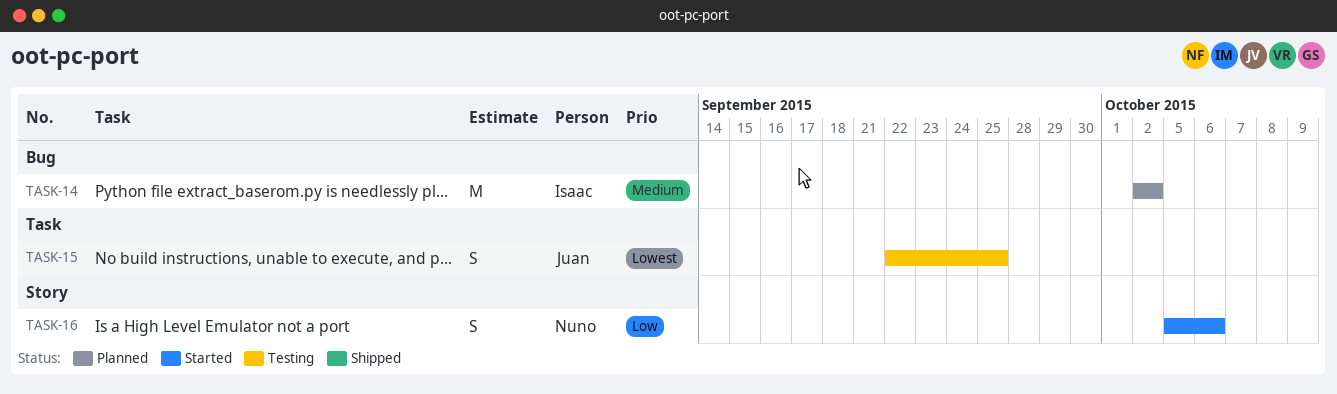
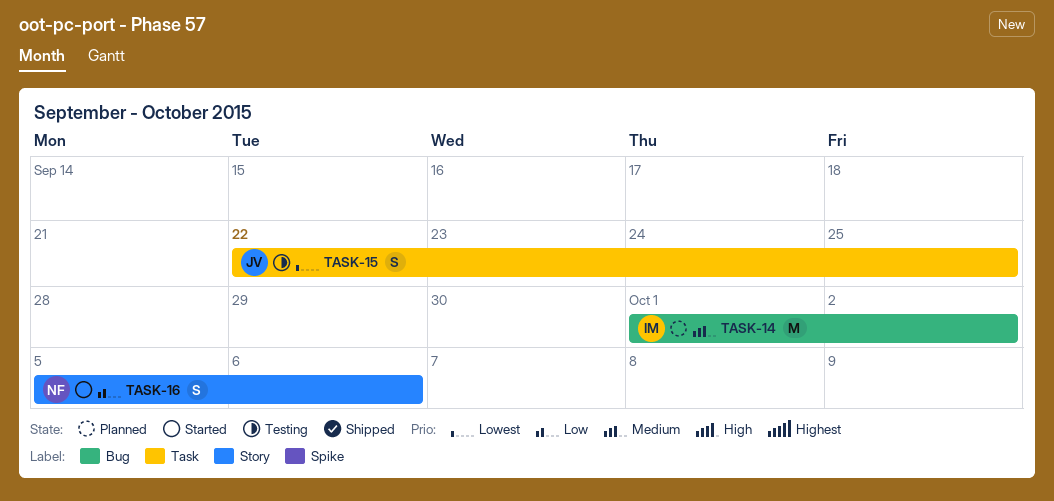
TASK-14, start: Oct 2 -> Oct 1

